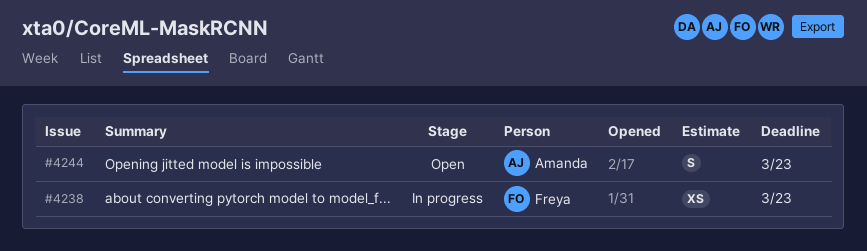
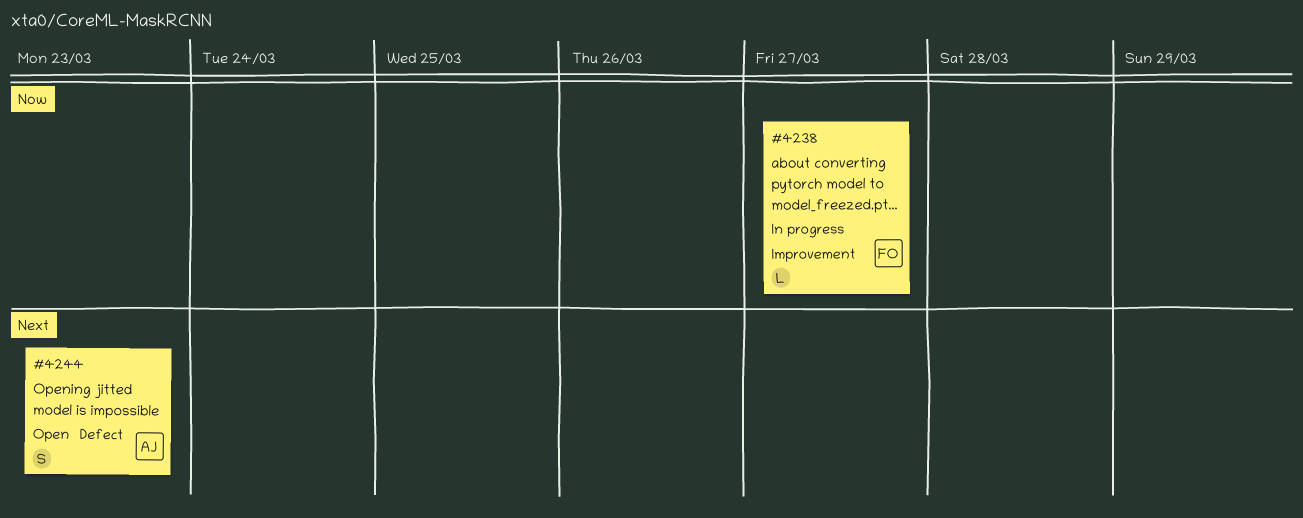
#4238, estimate: XS -> L
#4238, due: Mar 23 -> Mar 27

